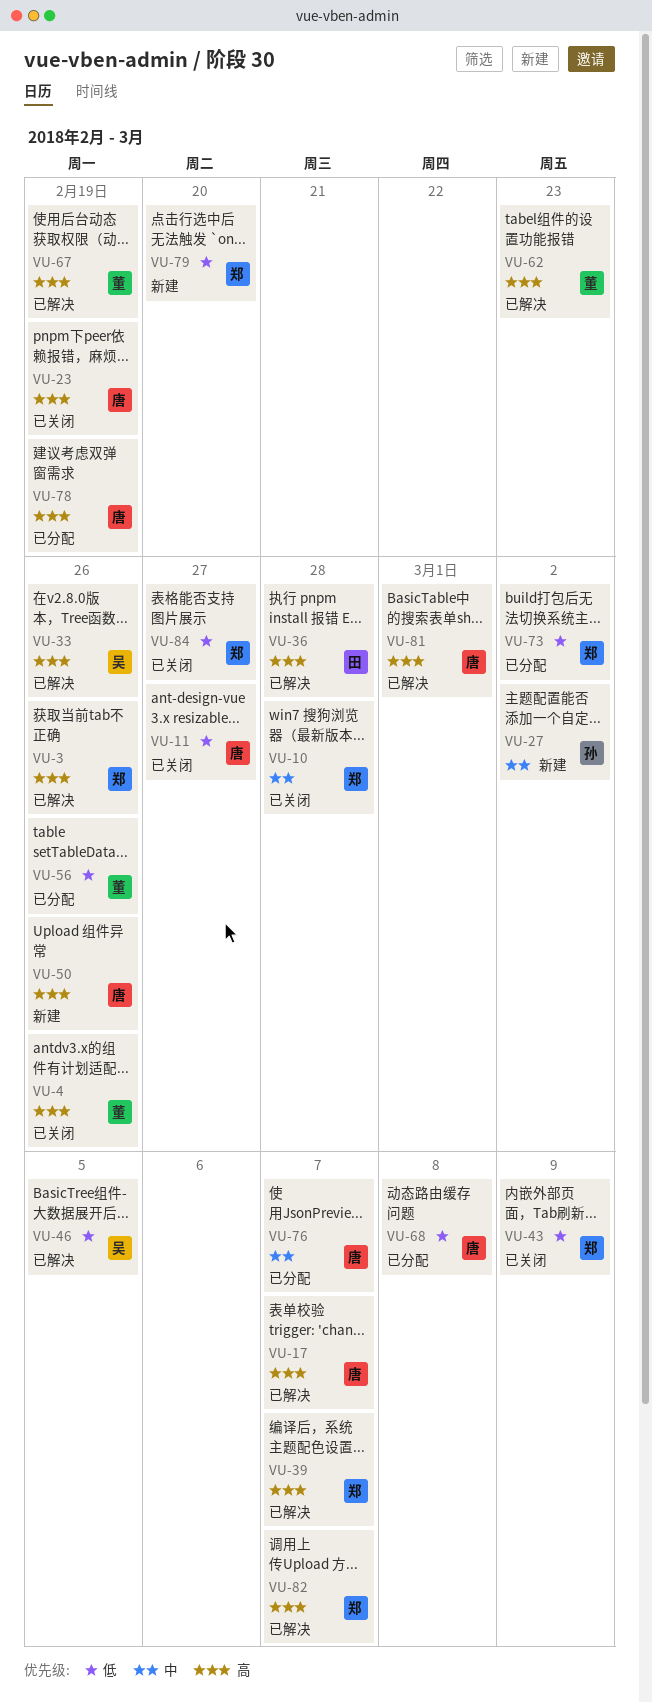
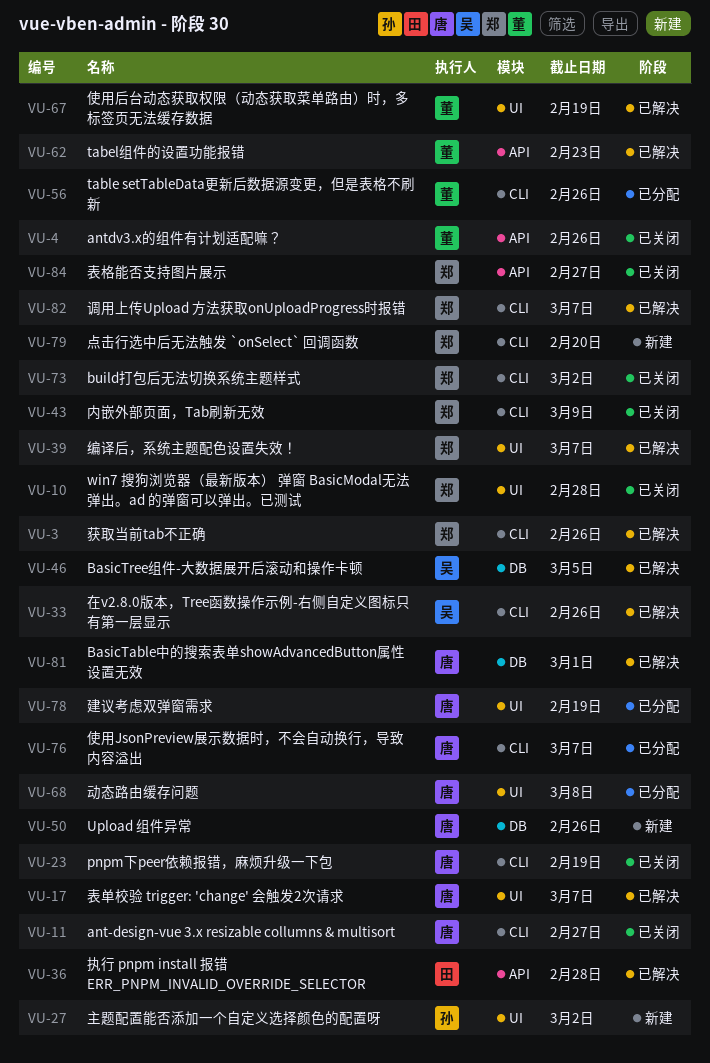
VU-73, status: 已分配 -> 已关闭

